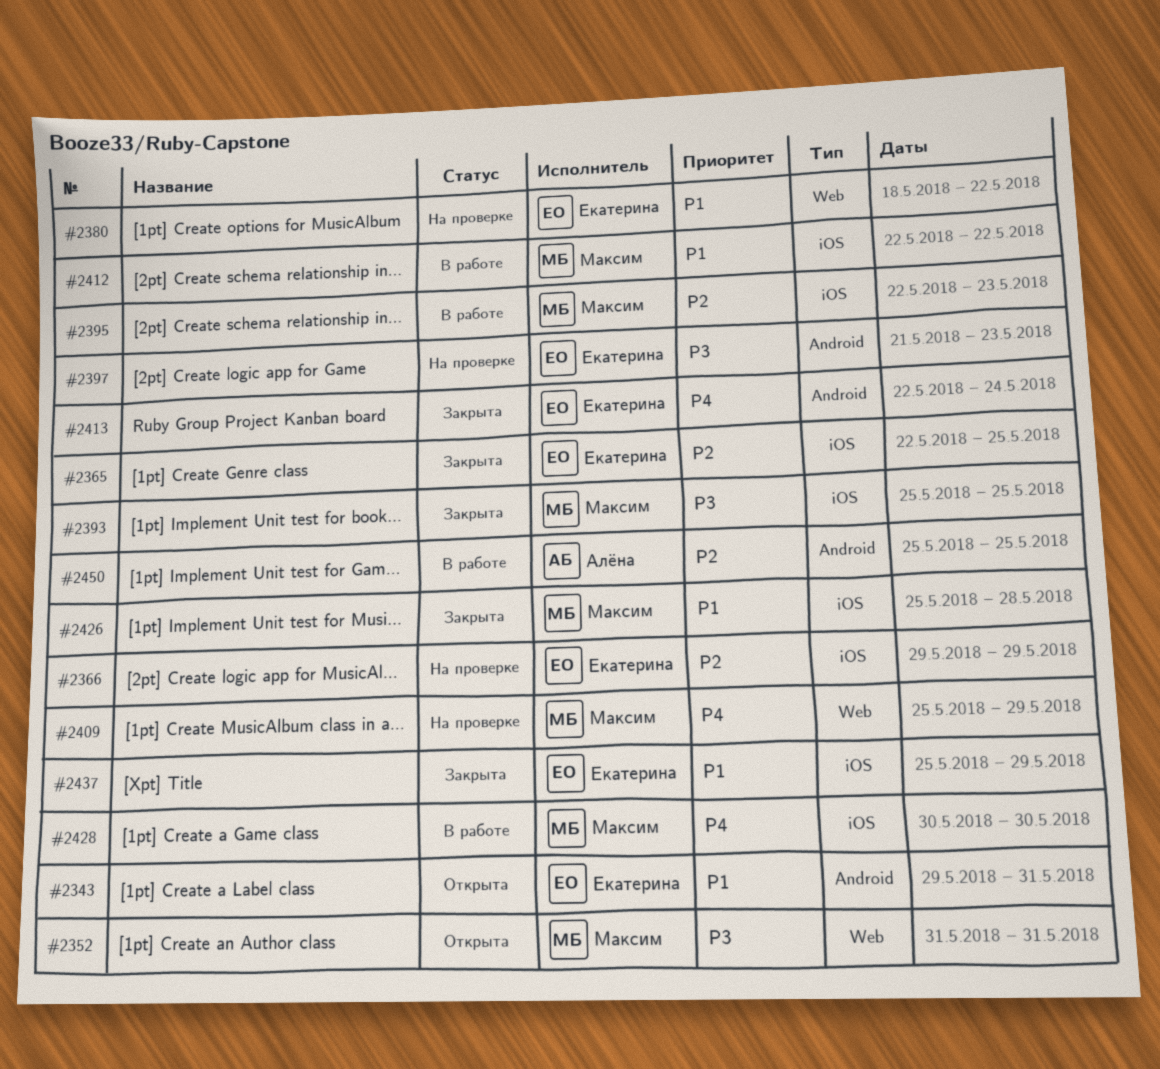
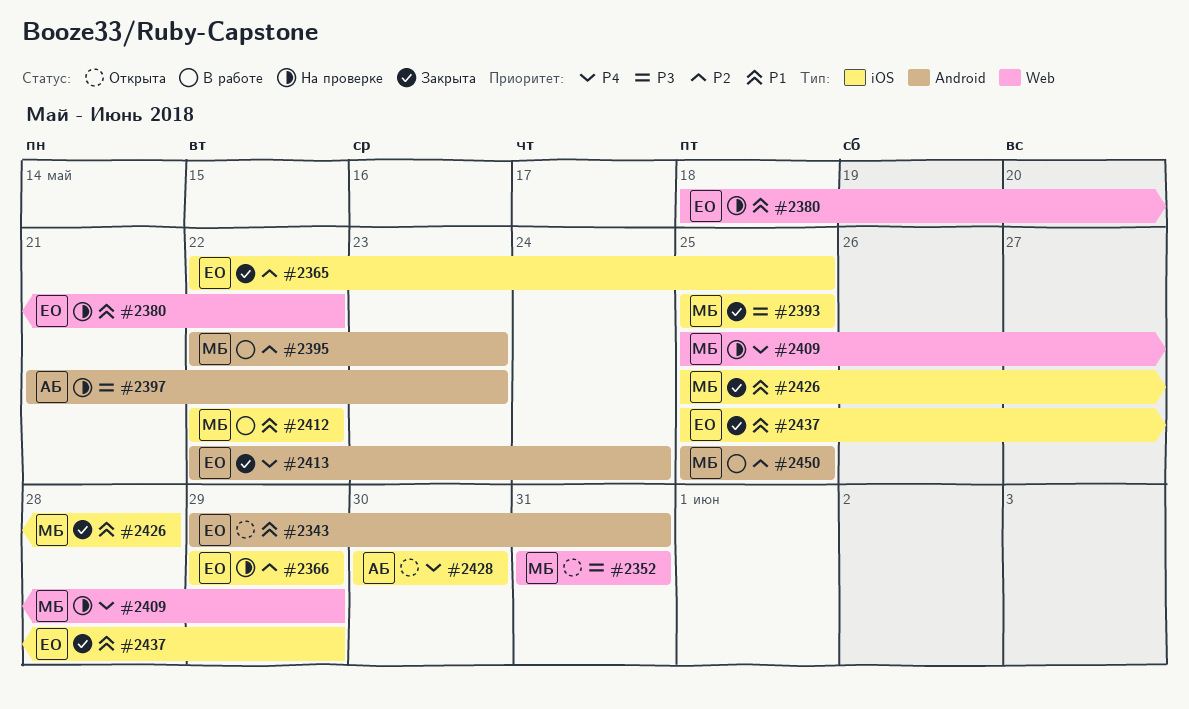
#2395, label: iOS -> Android
#2397, owner: Екатерина -> Алёна
#2428, status: В работе -> Открыта
#2428, owner: Максим -> Алёна
#2450, owner: Алёна -> Максим

